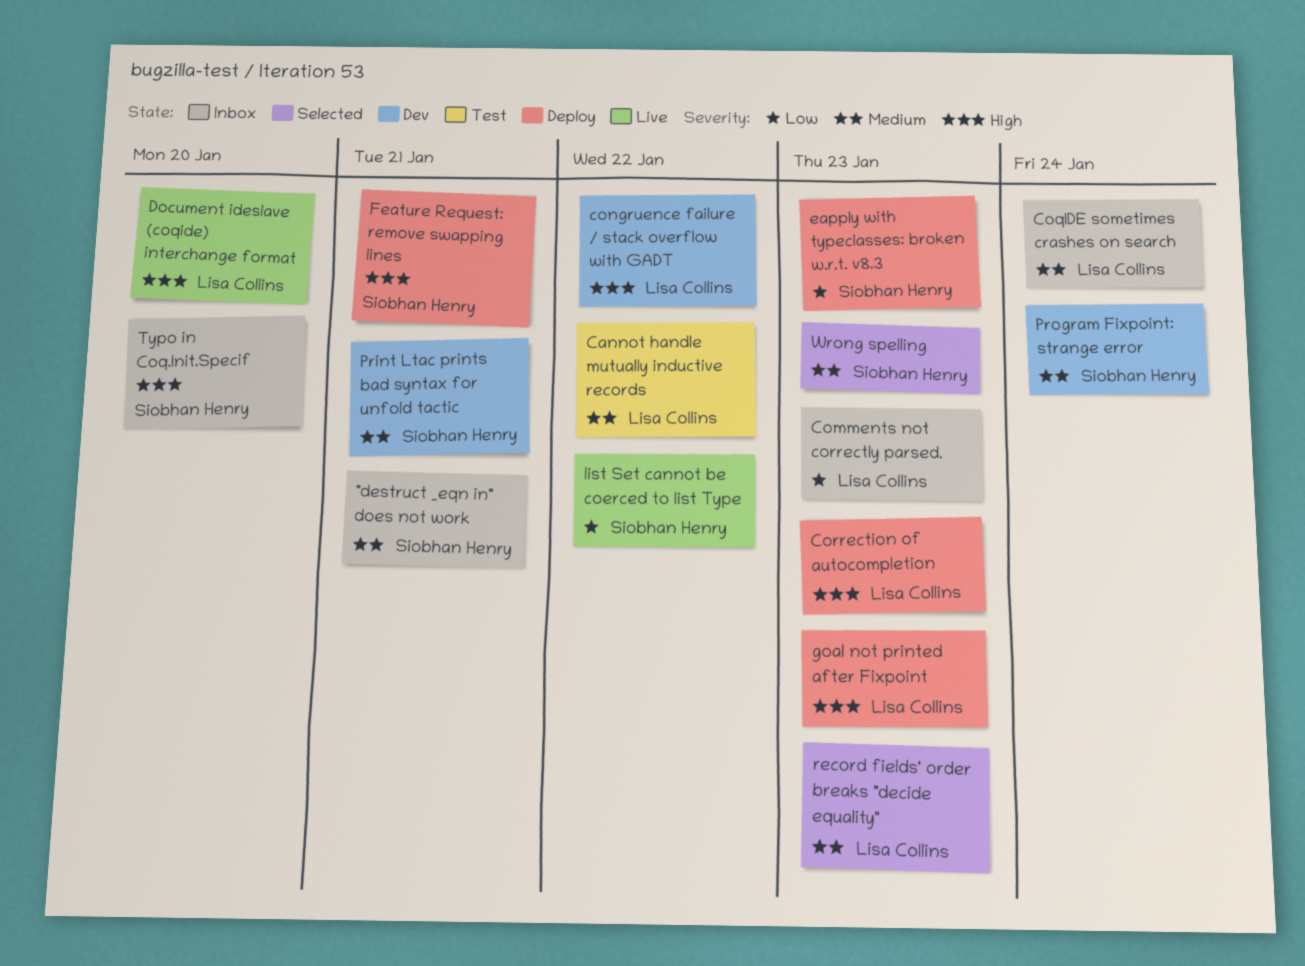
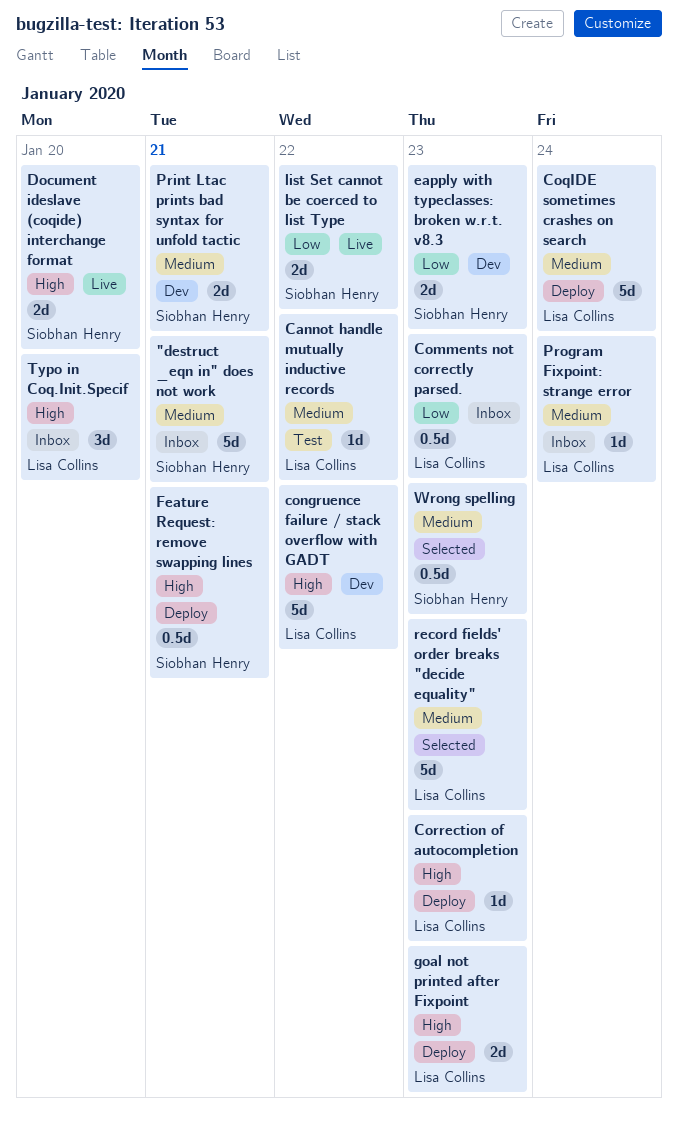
CoqIDE sometimes crashes on search, status: Inbox -> Deploy
Document ideslave (coqide) interchange format, owner: Lisa Collins -> Siobhan Henry
eapply with typeclasses: broken w.r.t. v8.3, status: Deploy -> Dev
Program Fixpoint: strange error, status: Dev -> Inbox
Program Fixpoint: strange error, owner: Siobhan Henry -> Lisa Collins
Typo in Coq.Init.Specif, owner: Siobhan Henry -> Lisa Collins

